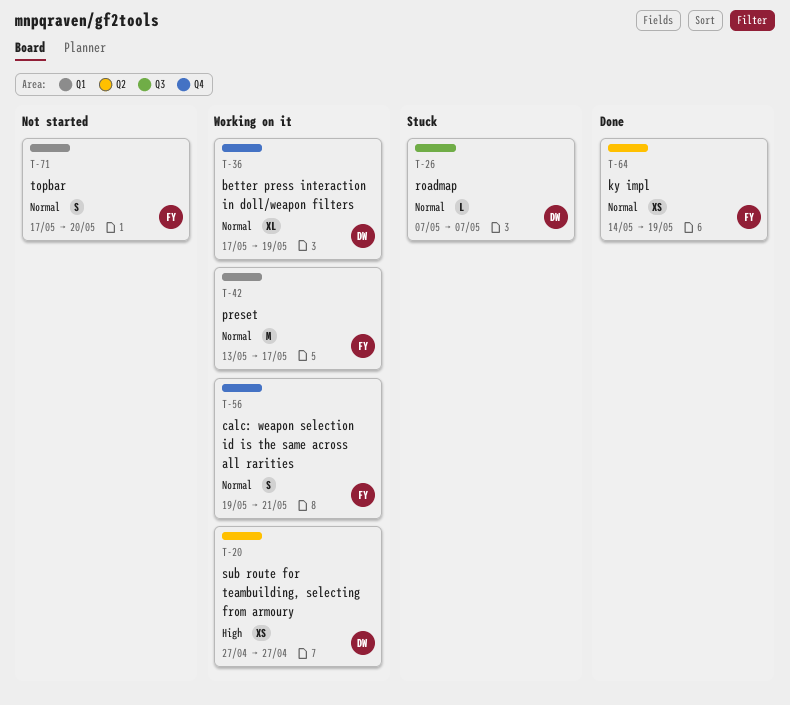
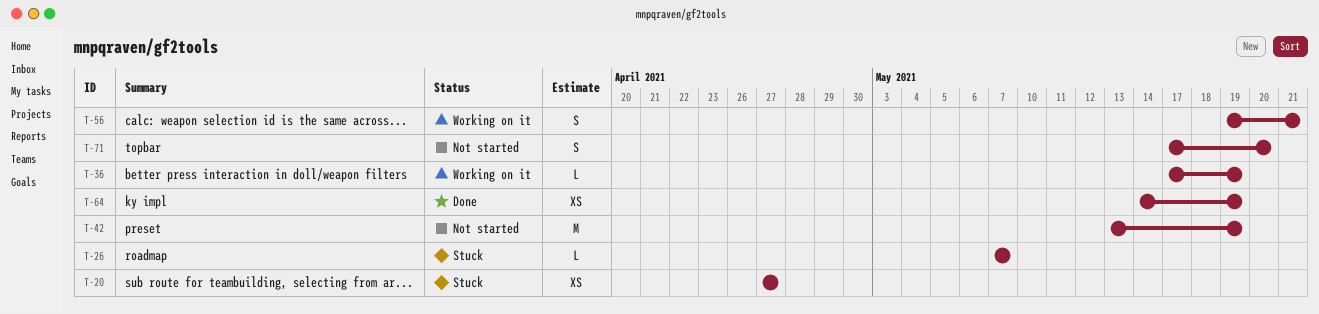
T-20, status: Working on it -> Stuck
T-36, estimate: XL -> L
T-42, status: Working on it -> Not started
T-42, due: May 17 -> May 19

